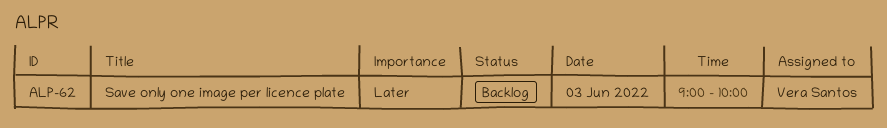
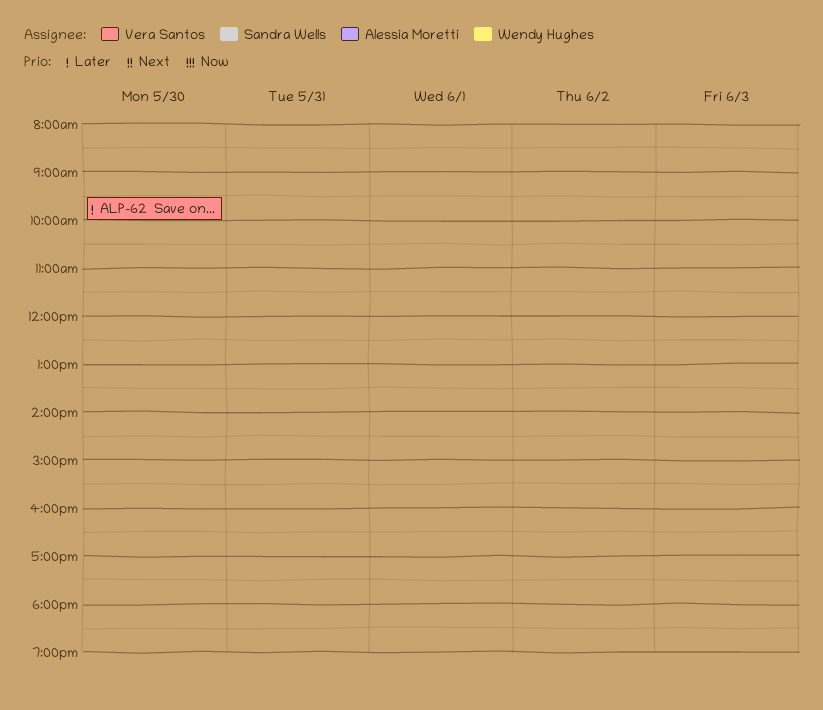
ALP-62, day: Jun 3 -> May 30
ALP-62, begins: 09:00 -> 09:30

